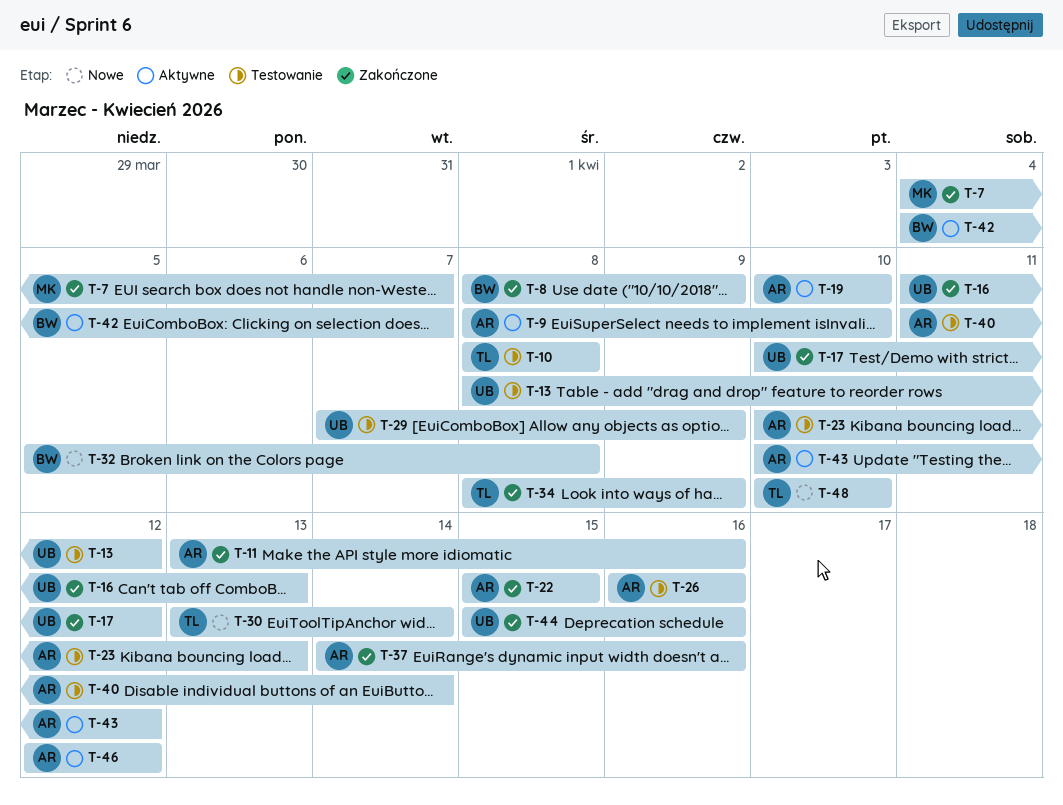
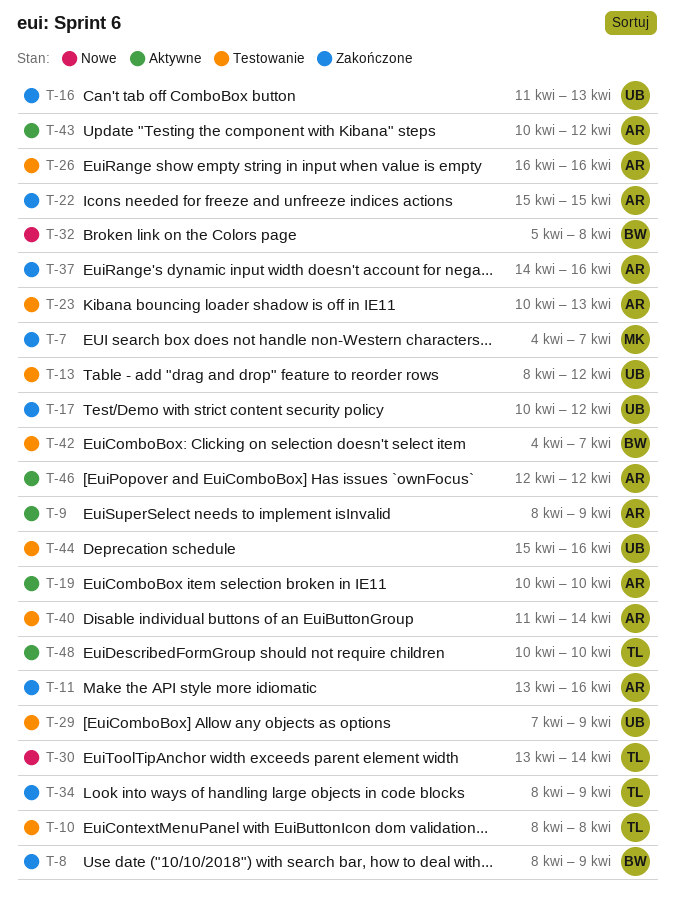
T-9, due: Apr 10 -> Apr 9
T-42, status: Aktywne -> Testowanie
T-44, status: Zakończone -> Testowanie
T-48, status: Nowe -> Aktywne

